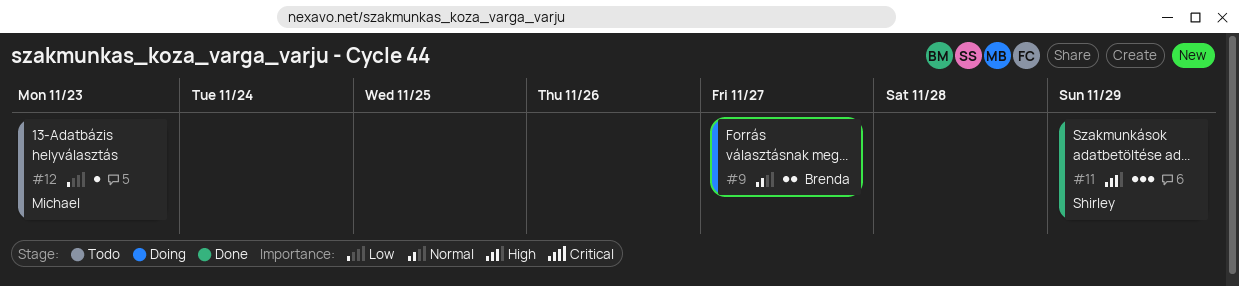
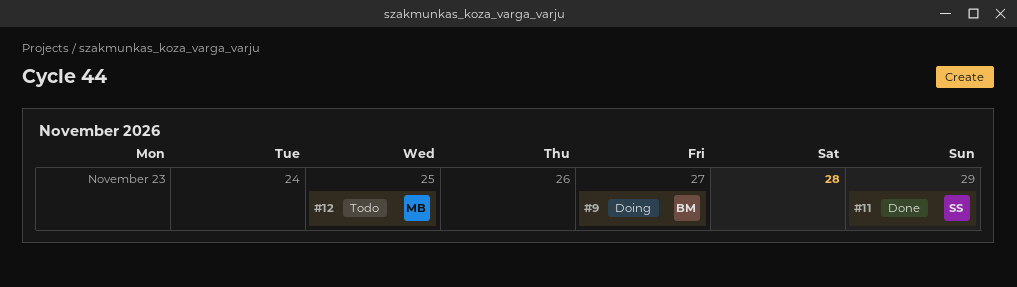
#12, due: Nov 23 -> Nov 25

